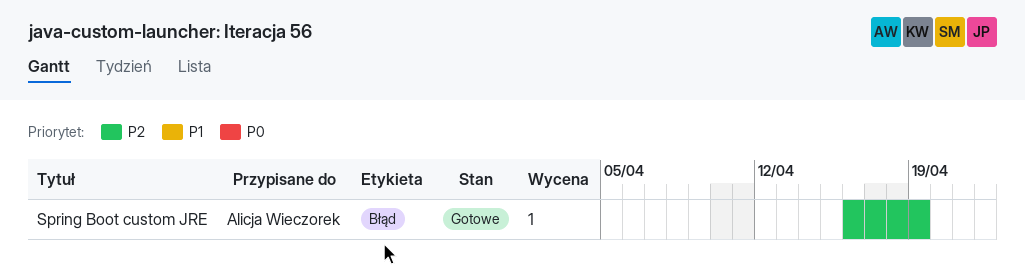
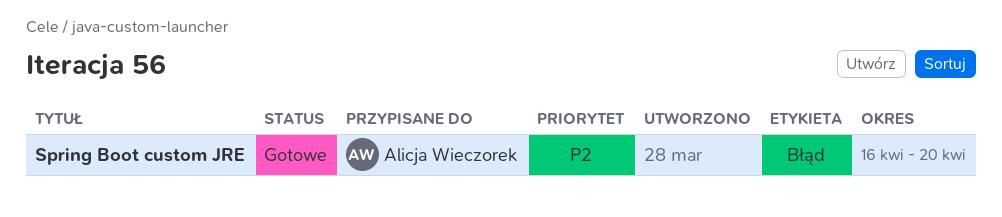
Spring Boot custom JRE, due: Apr 19 -> Apr 20

